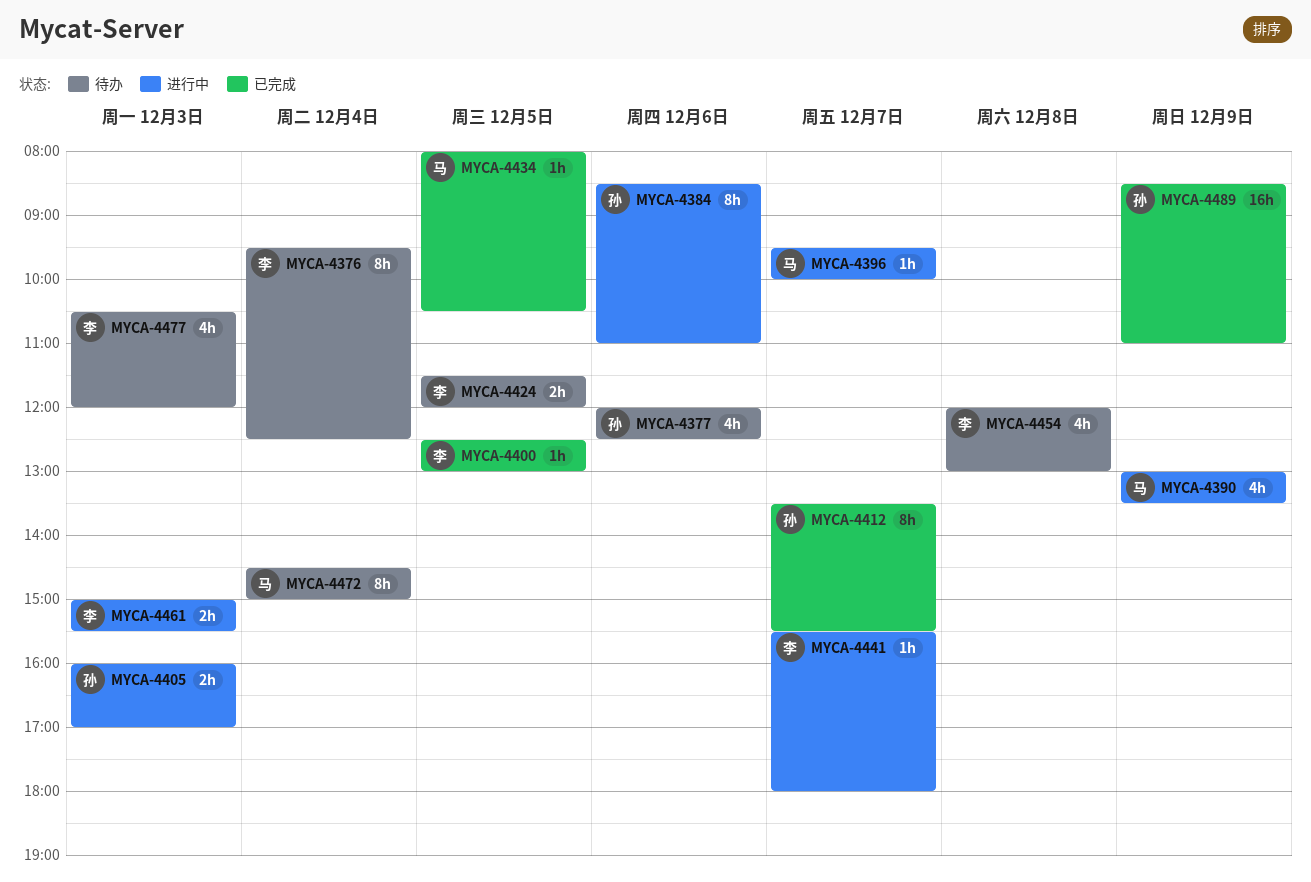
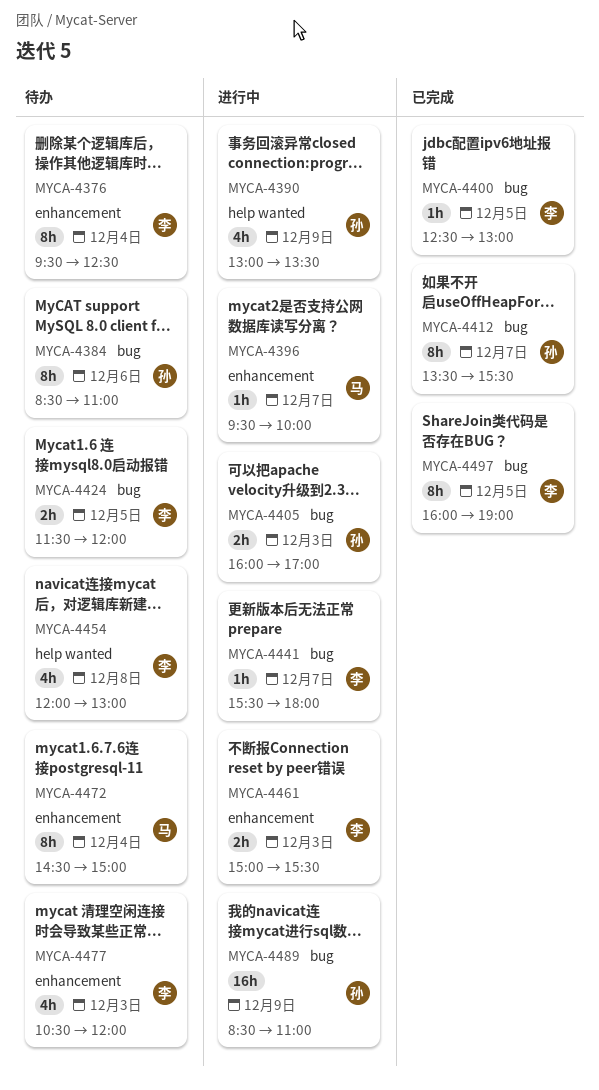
MYCA-4377: present -> none
MYCA-4384, status: 进行中 -> 待办
MYCA-4390, owner: 马 -> 孙
MYCA-4434: present -> none
MYCA-4489, status: 已完成 -> 进行中
MYCA-4497: none -> present

